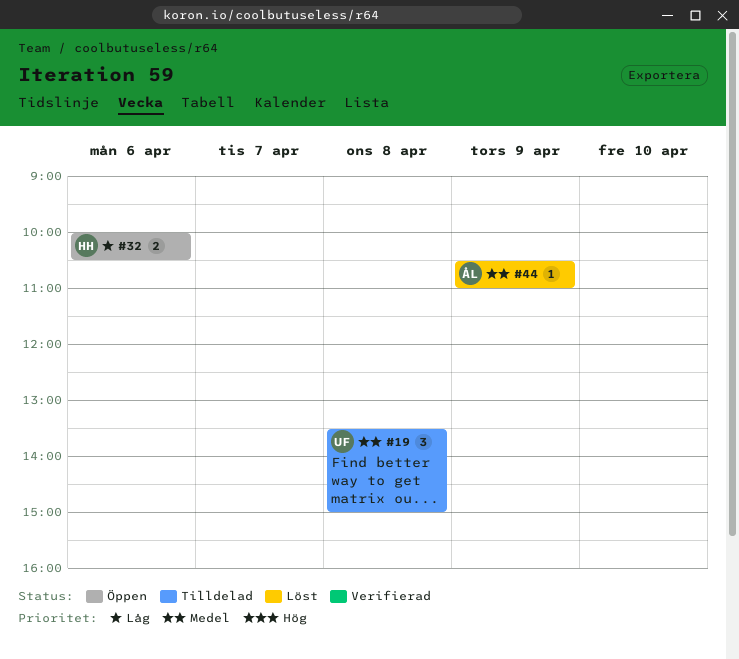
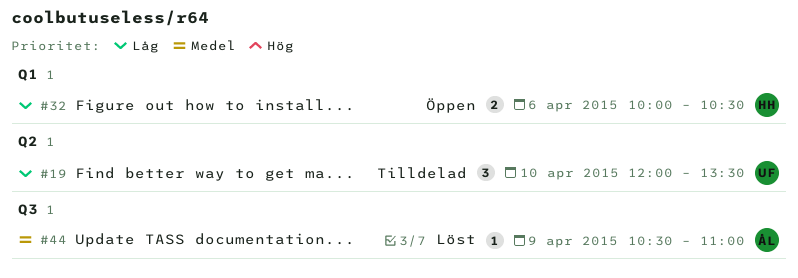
#19, priority: Medel -> Låg
#19, day: Apr 8 -> Apr 10
#19, begins: 13:30 -> 12:00
#19, ends: 15:00 -> 13:30

